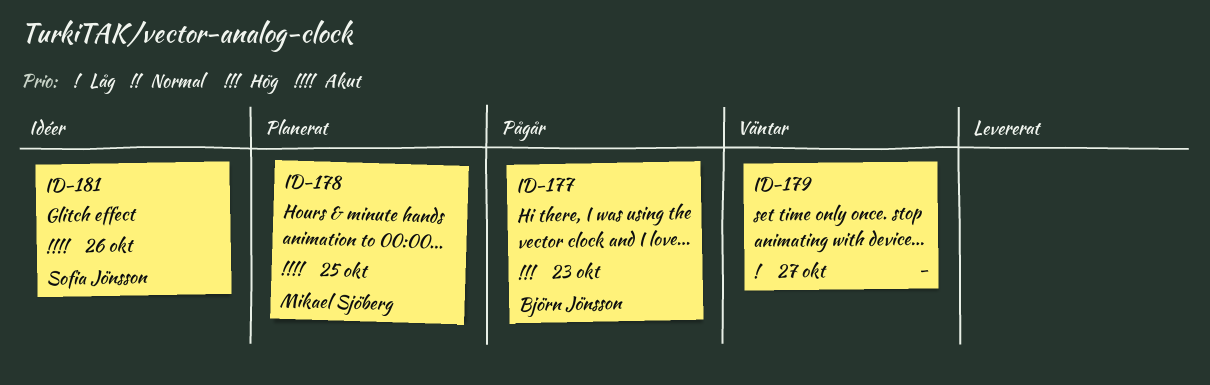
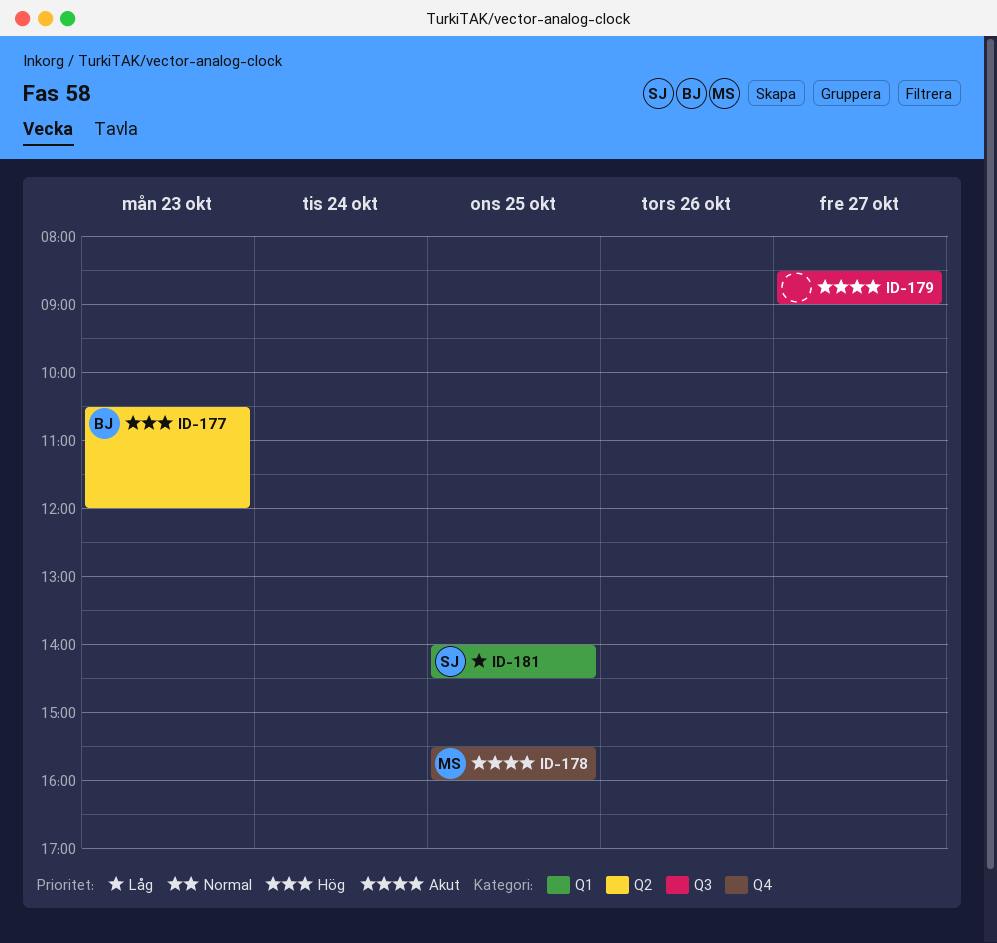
ID-179, priority: Låg -> Akut
ID-181, priority: Akut -> Låg
ID-181, day: Oct 26 -> Oct 25

